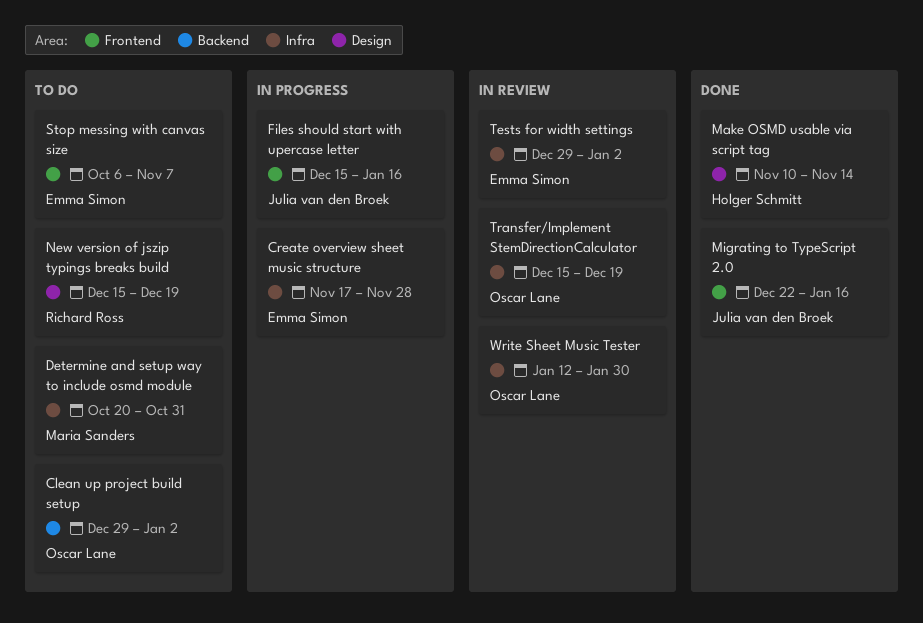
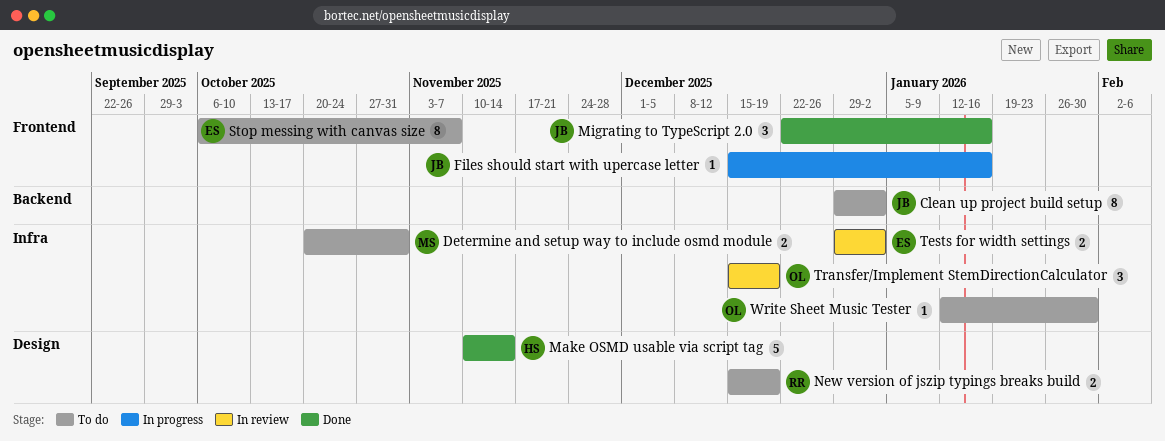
Clean up project build setup, owner: Oscar Lane -> Julia van den Broek
Create overview sheet music structure: present -> none
Write Sheet Music Tester, status: In review -> To do

